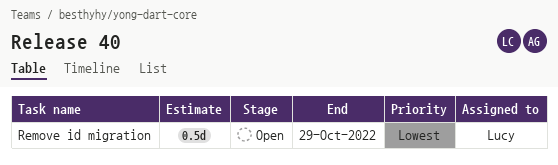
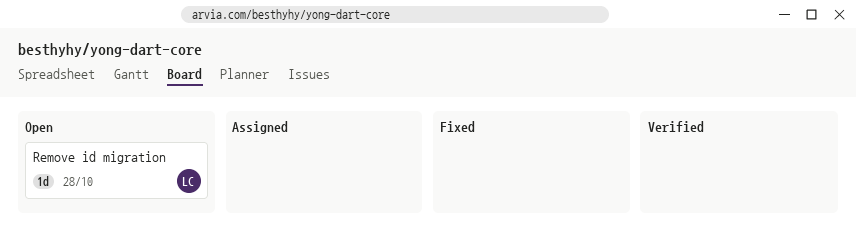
Remove id migration, estimate: 0.5d -> 1d
Remove id migration, due: Oct 29 -> Oct 28

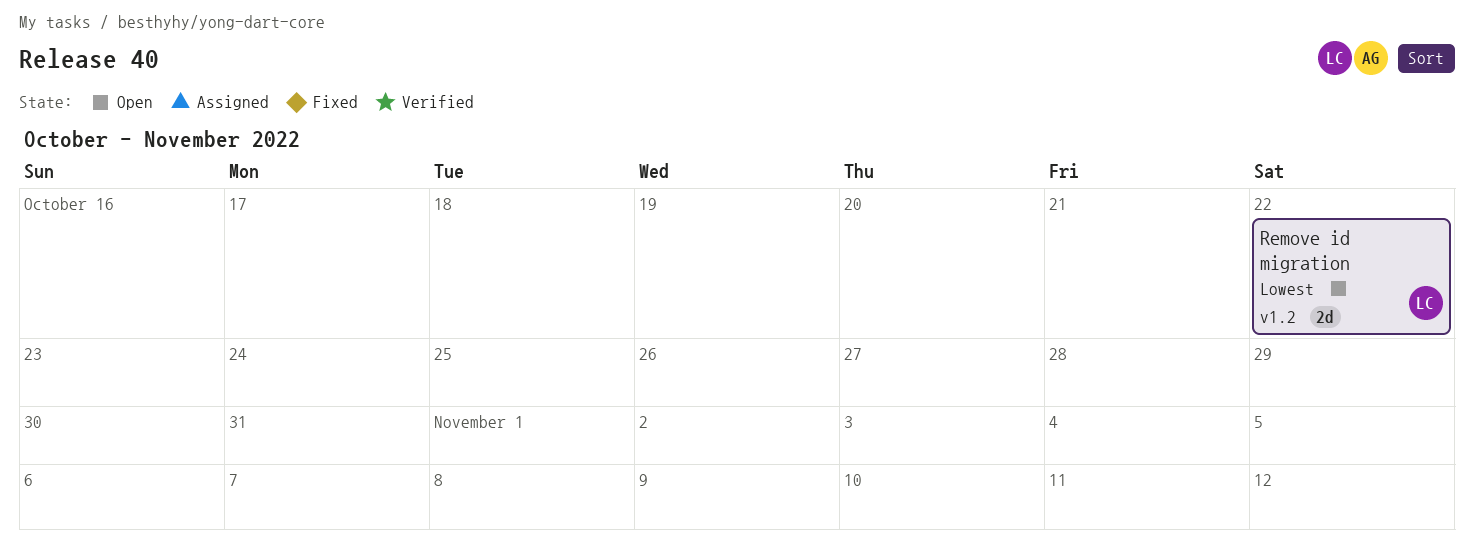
Remove id migration, estimate: 1d -> 2d
Remove id migration, due: Oct 28 -> Oct 22

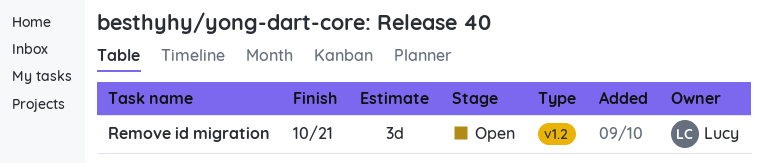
Remove id migration, estimate: 2d -> 3d
Remove id migration, due: Oct 22 -> Oct 21

